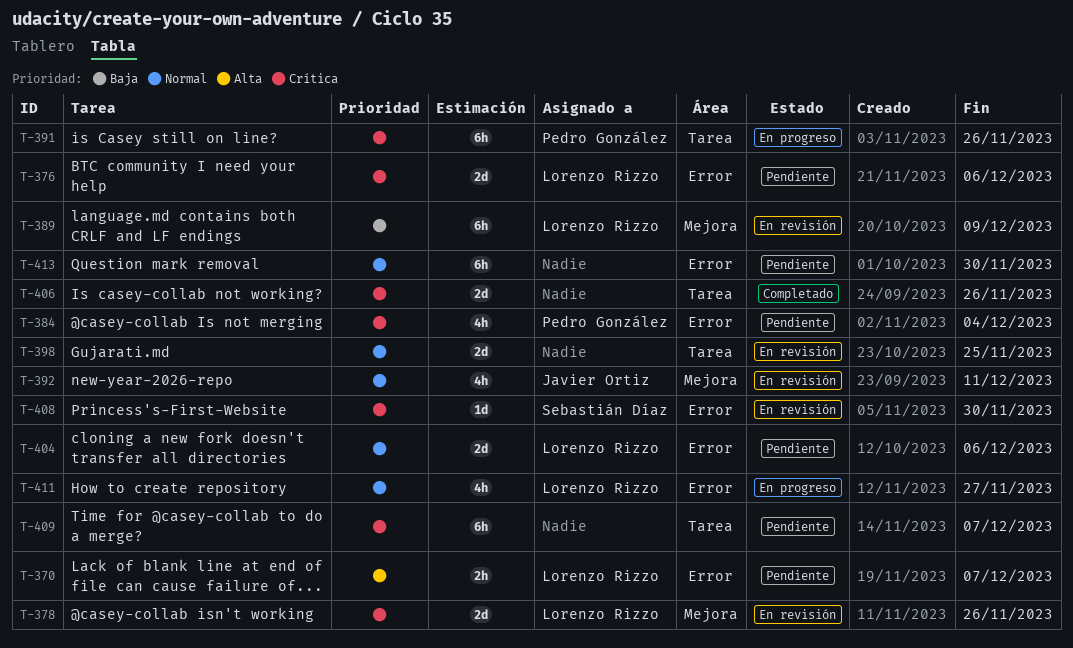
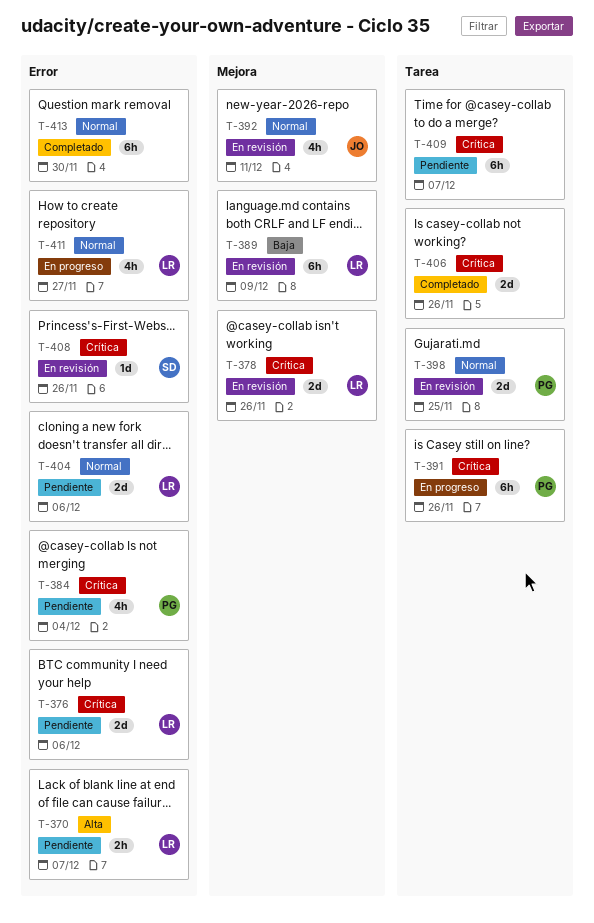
T-398, owner: none -> Pedro González
T-408, due: Nov 30 -> Nov 26
T-413, status: Pendiente -> Completado

